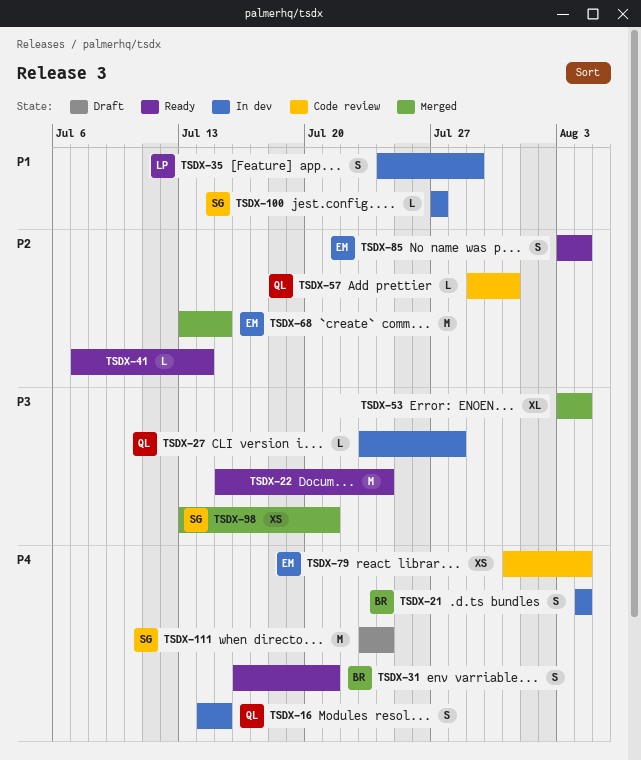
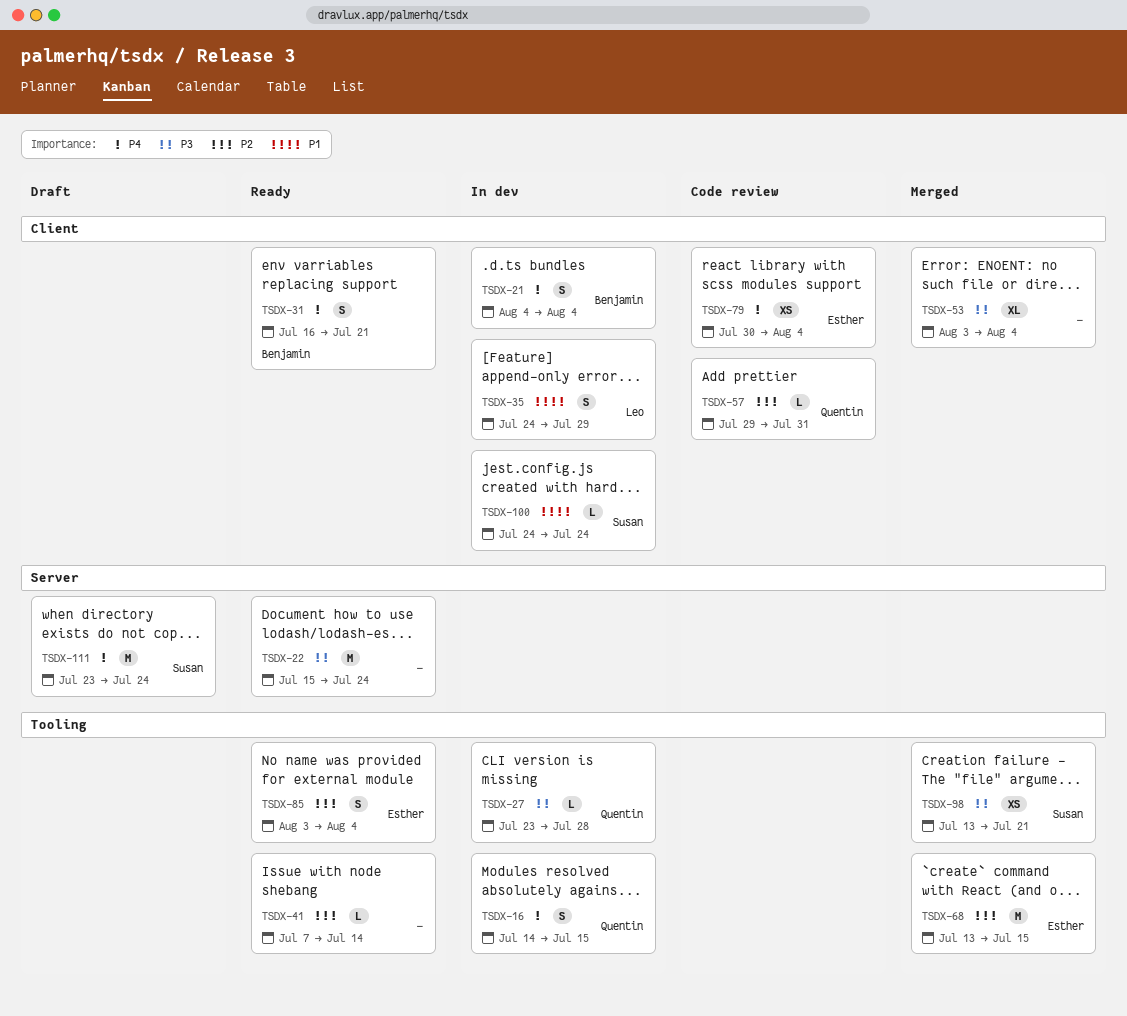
TSDX-79, start: Jul 31 -> Jul 30
TSDX-100, start: Jul 27 -> Jul 24
TSDX-100, due: Jul 27 -> Jul 24

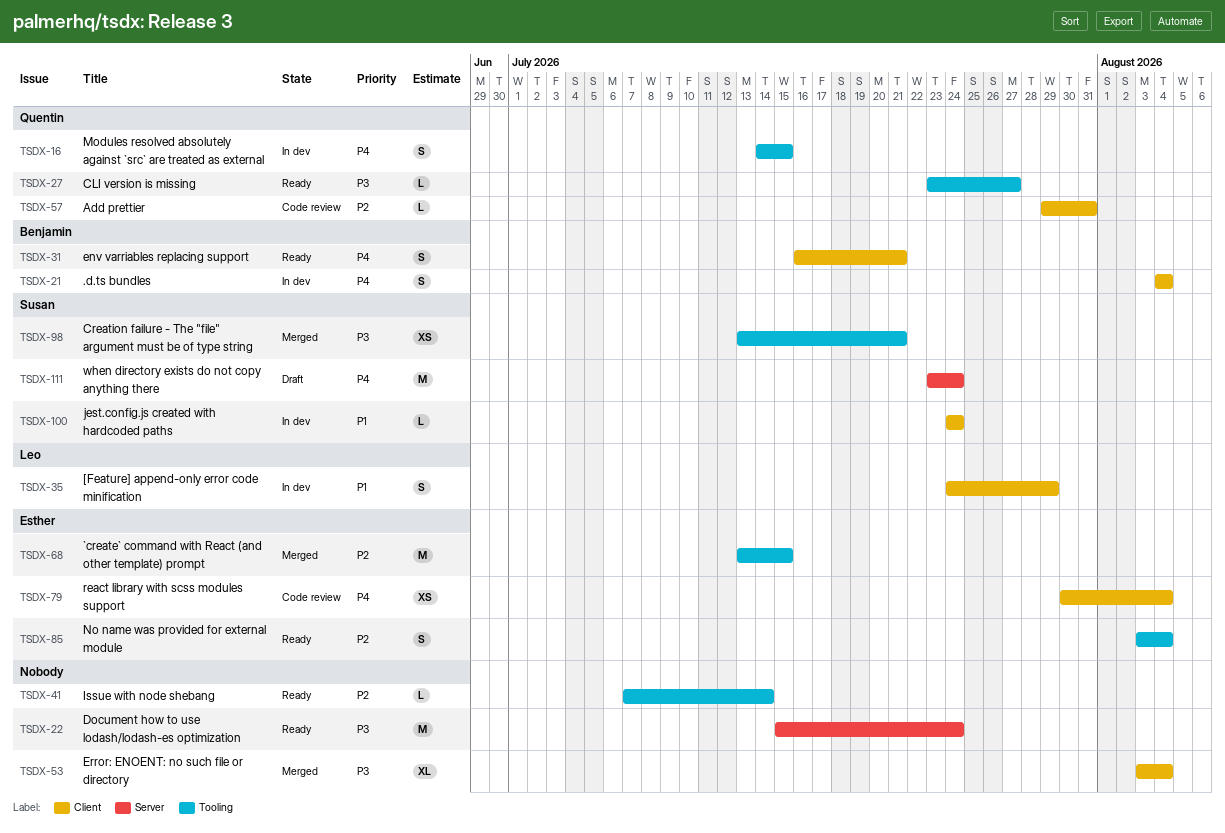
TSDX-27, status: In dev -> Ready
TSDX-27, due: Jul 28 -> Jul 27

